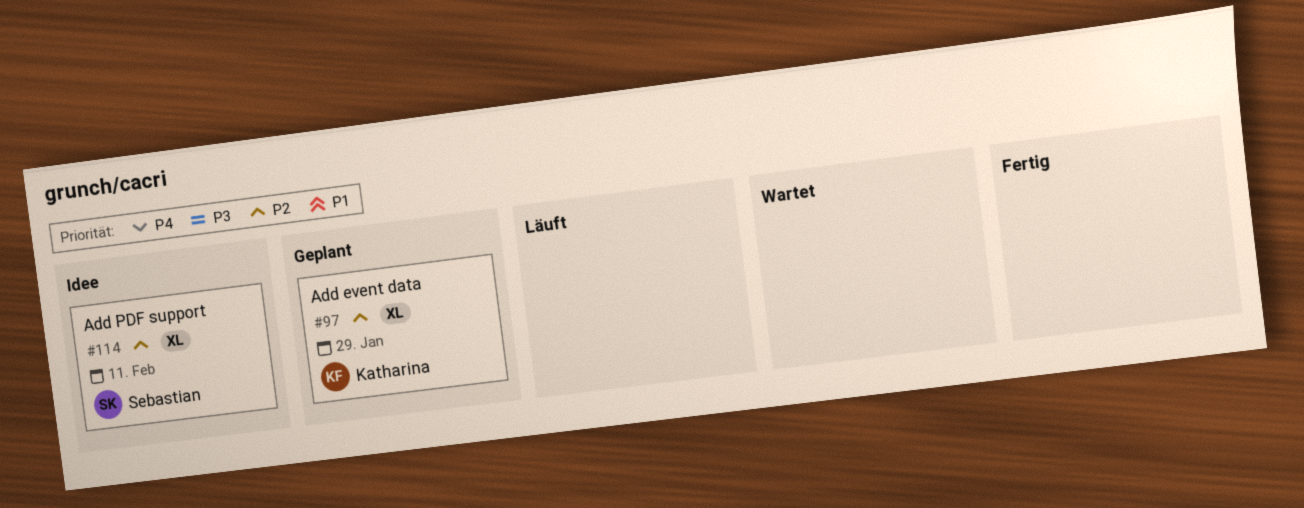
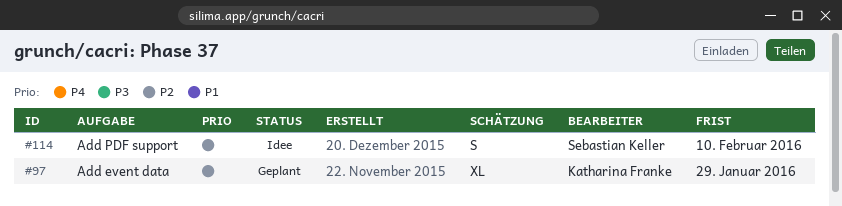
#114, estimate: XL -> S
#114, due: Feb 11 -> Feb 10

